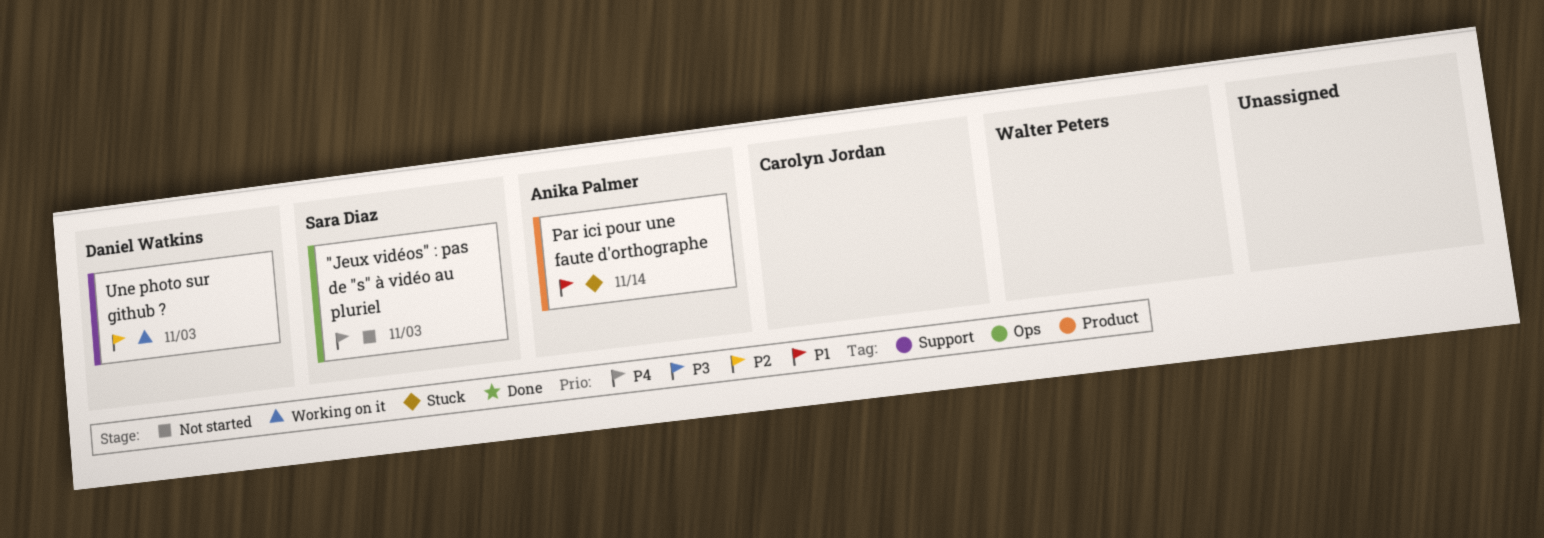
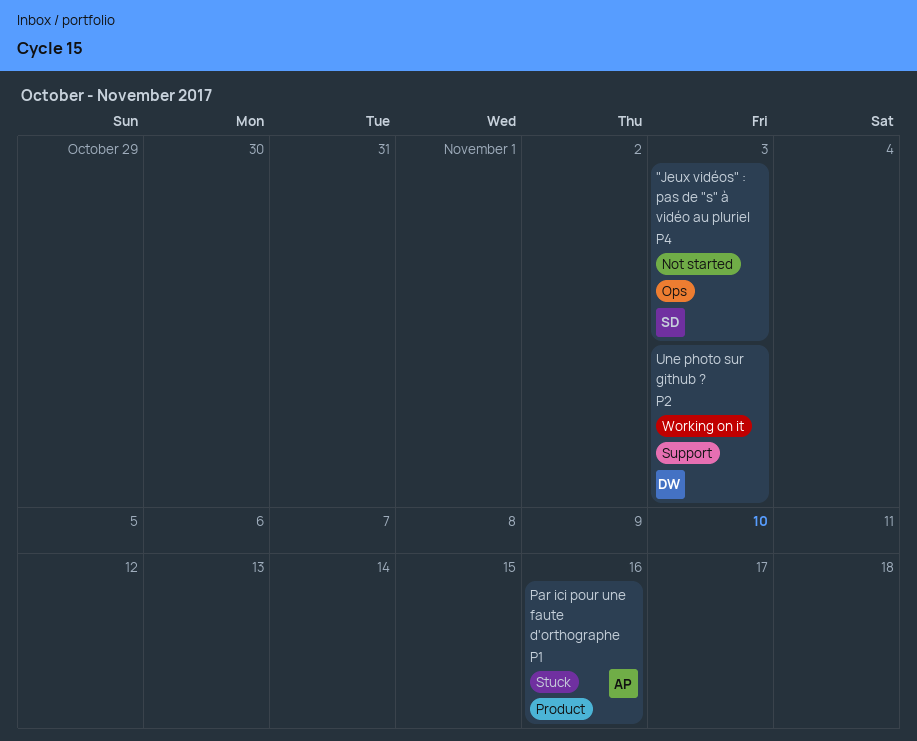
Par ici pour une faute d'orthographe, due: Nov 14 -> Nov 16

